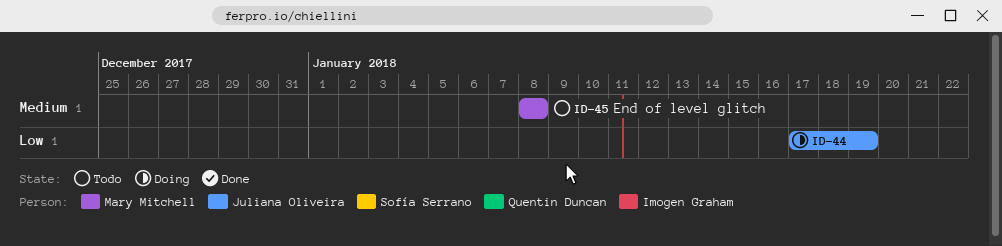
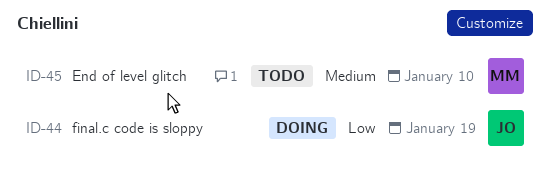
ID-45, due: Jan 8 -> Jan 10

